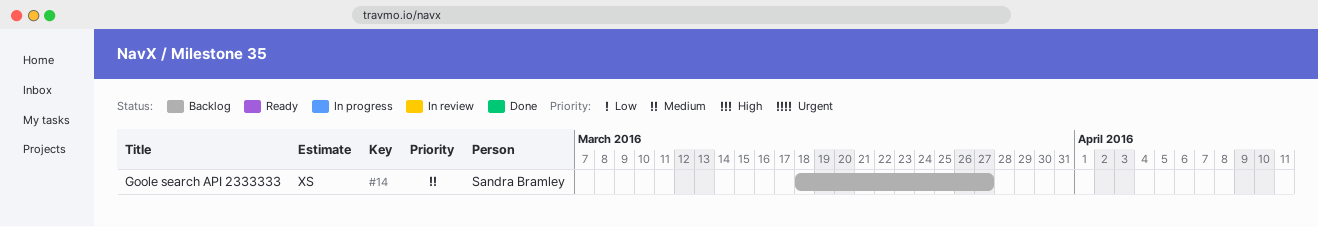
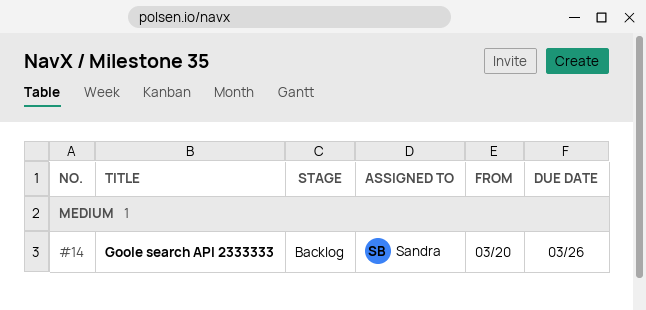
#14, start: Mar 18 -> Mar 20
#14, due: Mar 27 -> Mar 26

